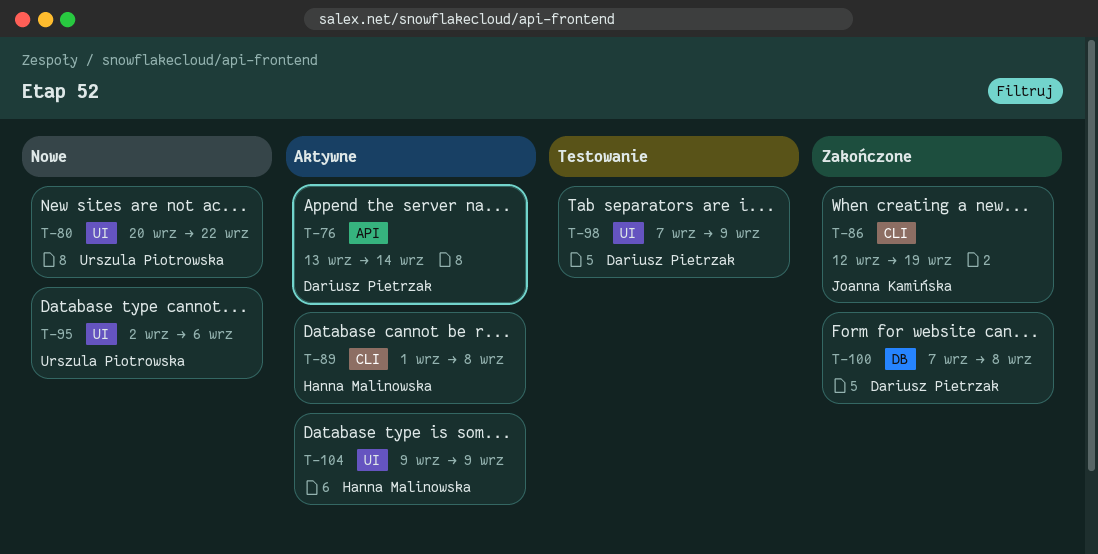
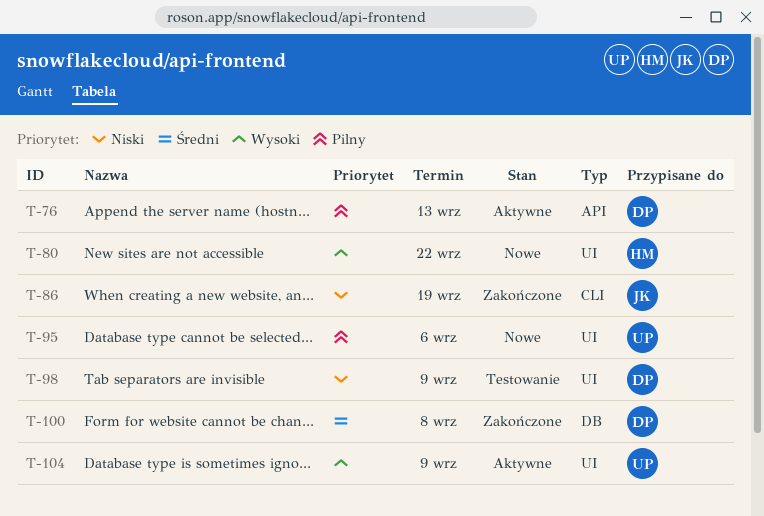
T-76, due: Sep 14 -> Sep 13
T-80, owner: Urszula Piotrowska -> Hanna Malinowska
T-89: present -> none
T-104, owner: Hanna Malinowska -> Urszula Piotrowska

